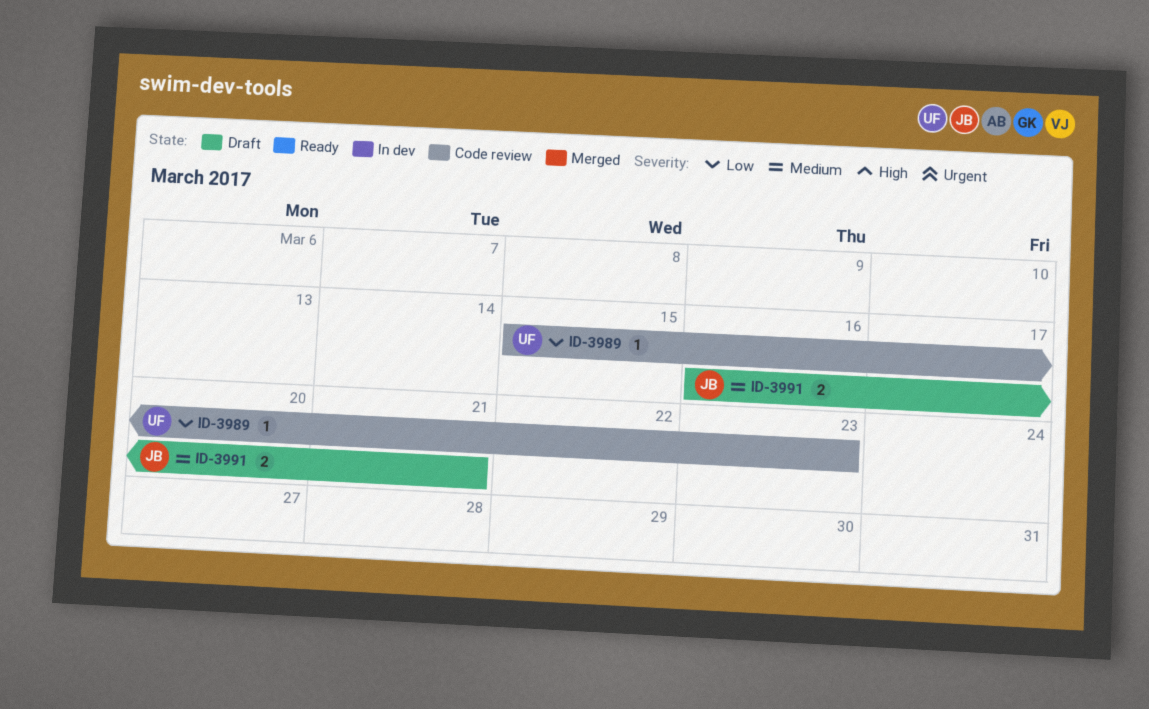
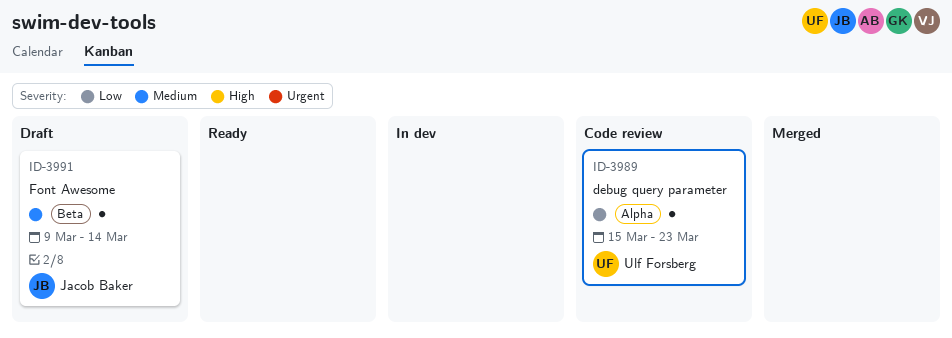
ID-3991, estimate: 2 -> 1
ID-3991, start: Mar 16 -> Mar 9
ID-3991, due: Mar 21 -> Mar 14

